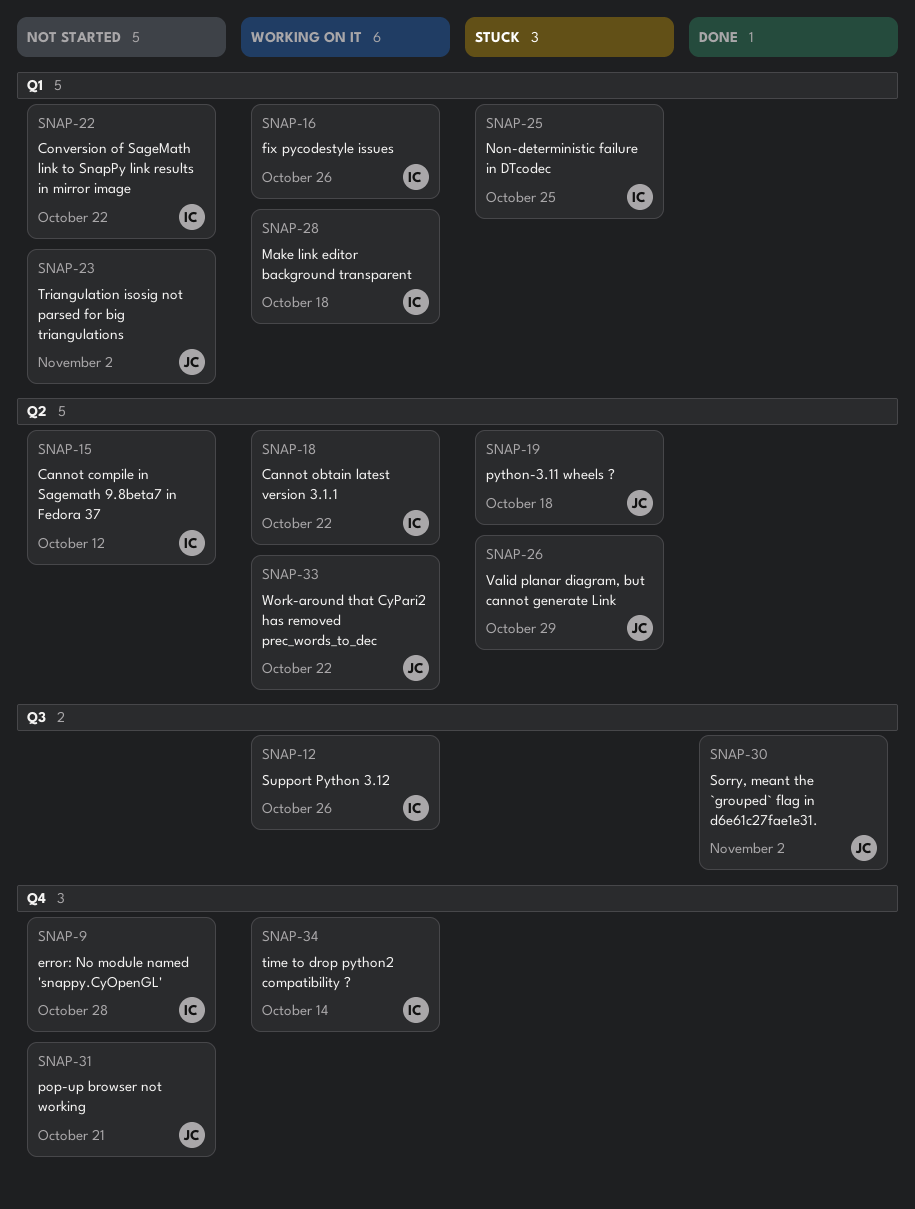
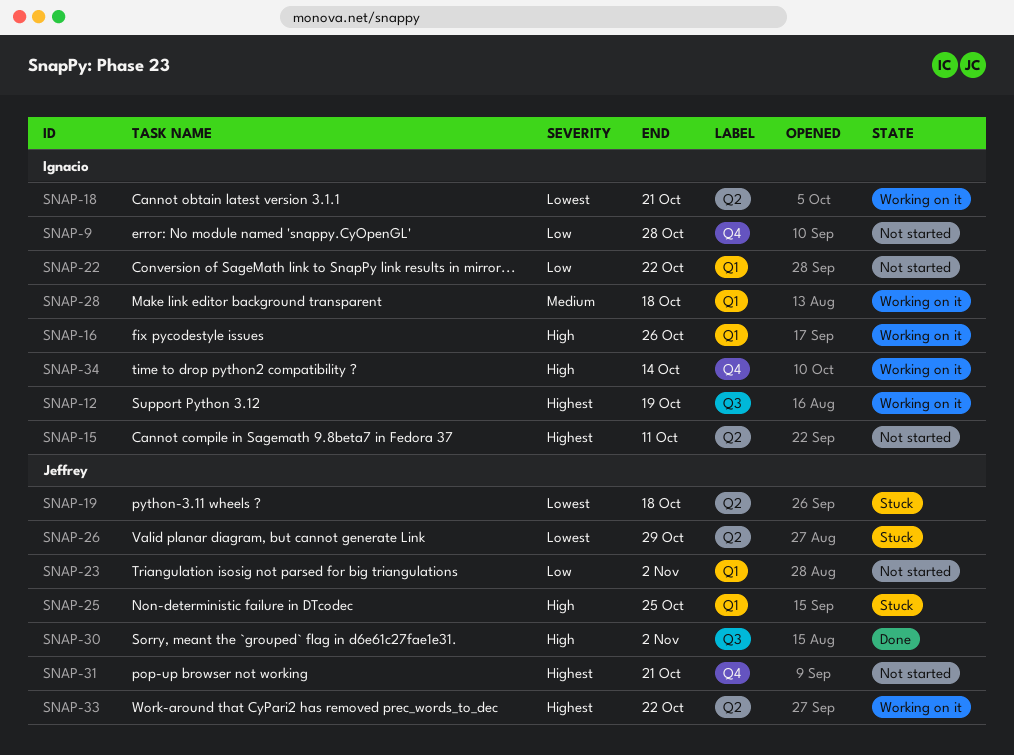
SNAP-12, due: Oct 26 -> Oct 19
SNAP-15, due: Oct 12 -> Oct 11
SNAP-18, due: Oct 22 -> Oct 21
SNAP-25, owner: Ignacio -> Jeffrey

